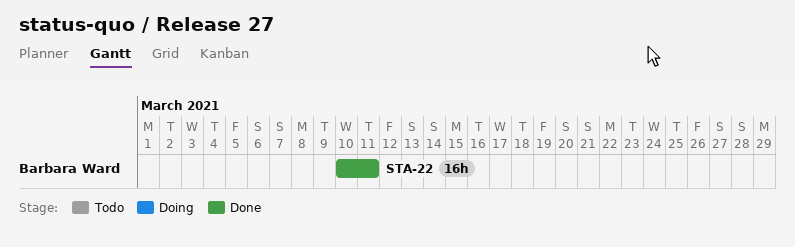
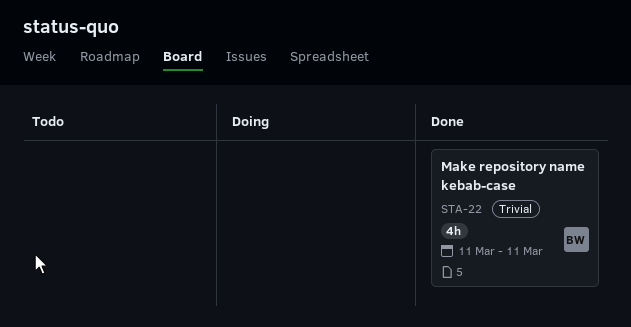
STA-22, estimate: 16h -> 4h
STA-22, start: Mar 10 -> Mar 11

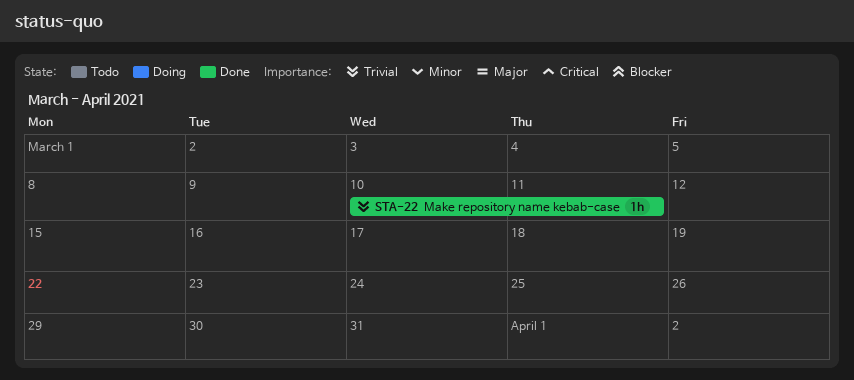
STA-22, estimate: 4h -> 1h
STA-22, start: Mar 11 -> Mar 10

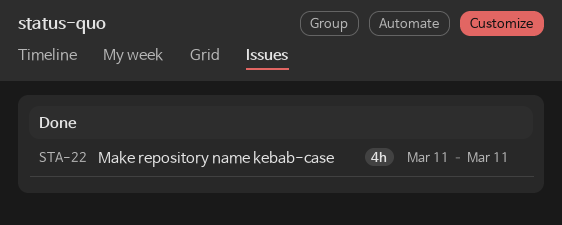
STA-22, estimate: 1h -> 4h
STA-22, start: Mar 10 -> Mar 11

